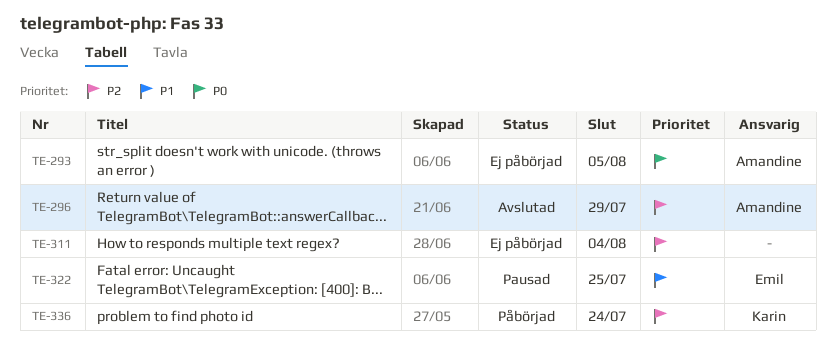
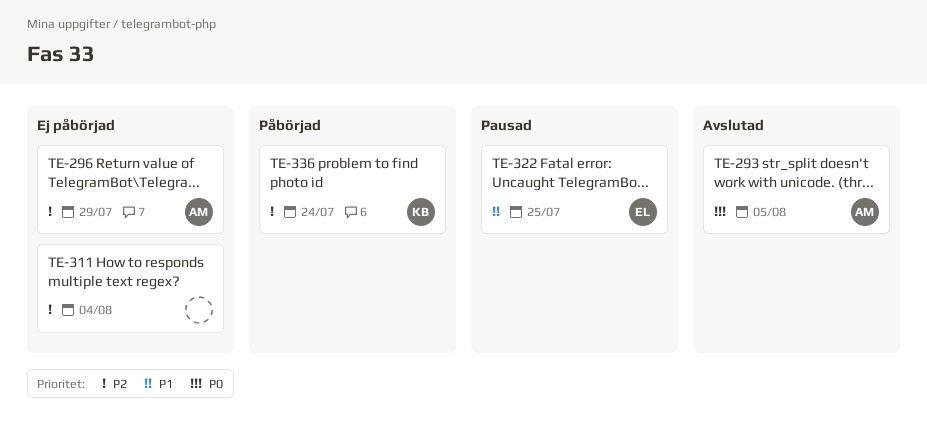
TE-293, status: Ej påbörjad -> Avslutad
TE-296, status: Avslutad -> Ej påbörjad

